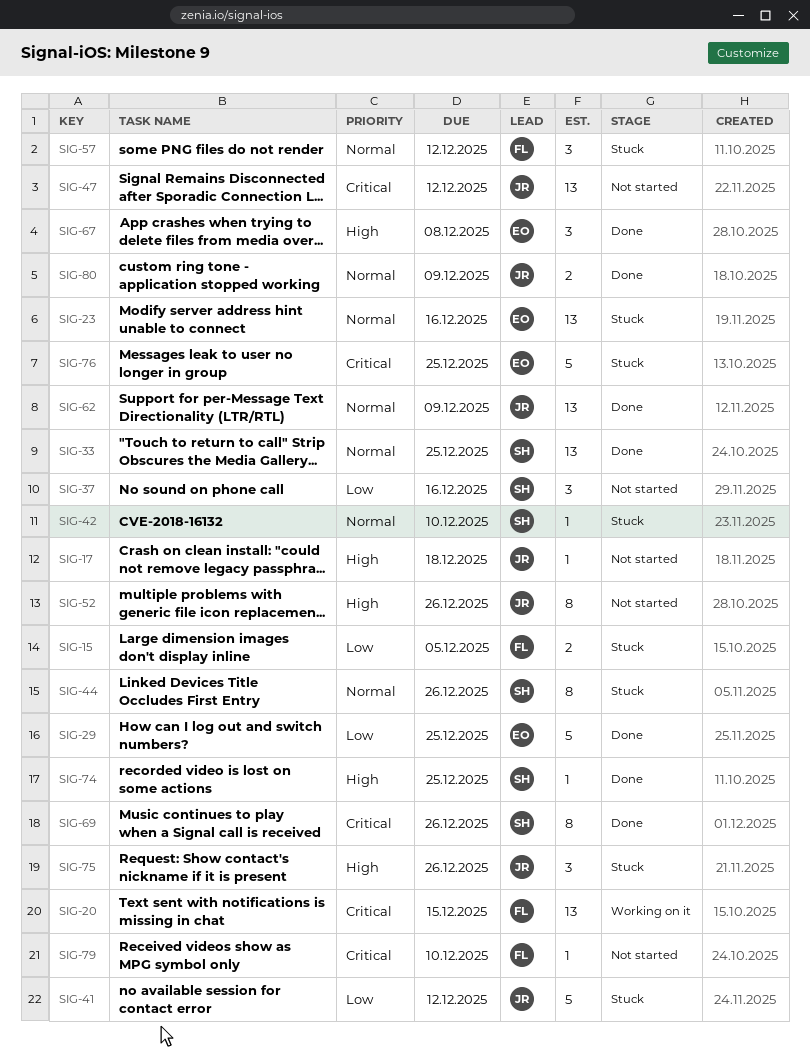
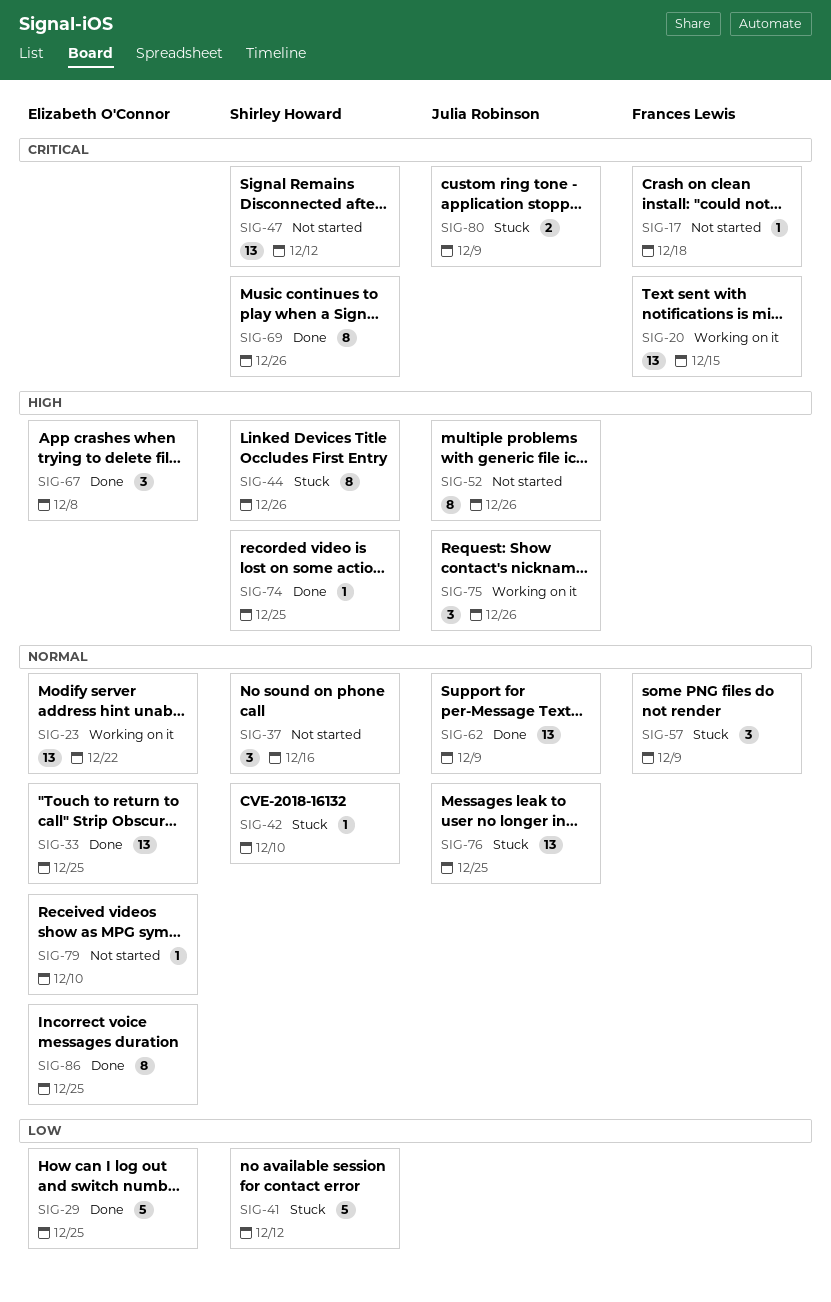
SIG-15: present -> none
SIG-17, owner: Julia Robinson -> Frances Lewis
SIG-17, priority: High -> Critical
SIG-23, status: Stuck -> Working on it
SIG-23, due: Dec 16 -> Dec 22
SIG-33, owner: Shirley Howard -> Elizabeth O'Connor
SIG-37, priority: Low -> Normal
SIG-41, owner: Julia Robinson -> Shirley Howard
SIG-44, priority: Normal -> High
SIG-47, owner: Julia Robinson -> Shirley Howard
SIG-57, due: Dec 12 -> Dec 9
SIG-75, status: Stuck -> Working on it
SIG-76, owner: Elizabeth O'Connor -> Julia Robinson
SIG-76, priority: Critical -> Normal
SIG-76, estimate: 5 -> 13
SIG-79, owner: Frances Lewis -> Elizabeth O'Connor
SIG-79, priority: Critical -> Normal
SIG-80, status: Done -> Stuck
SIG-80, priority: Normal -> Critical
SIG-86: none -> present

